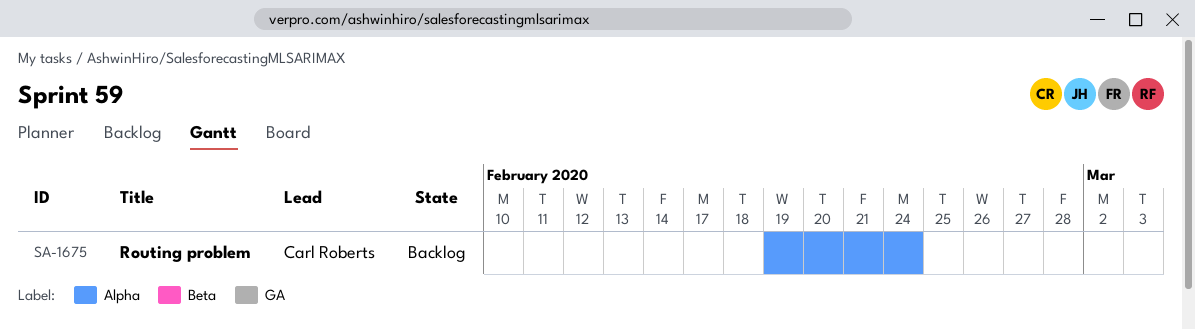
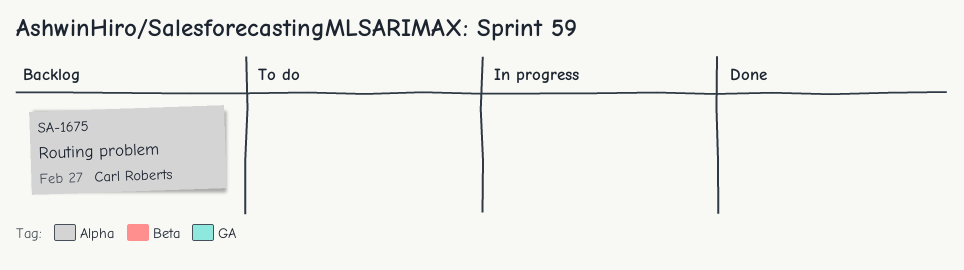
SA-1675, due: Feb 24 -> Feb 27

